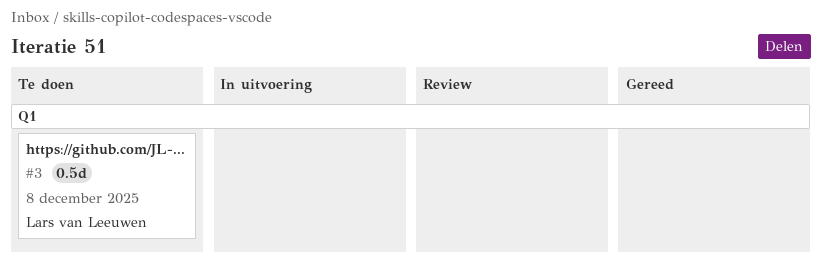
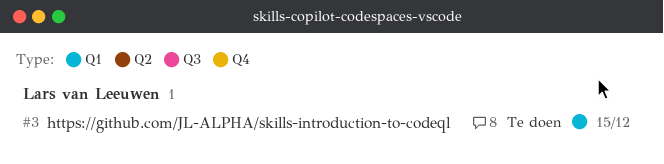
#3, due: Dec 8 -> Dec 15

